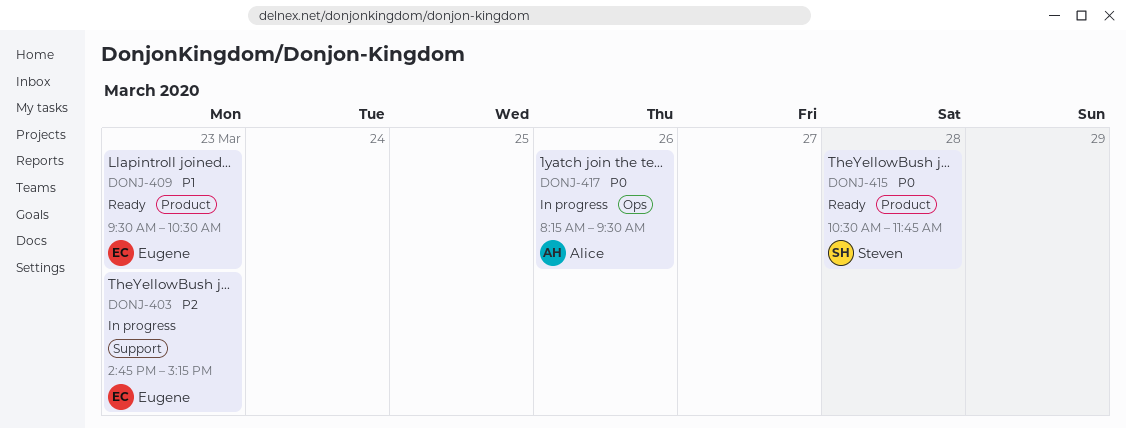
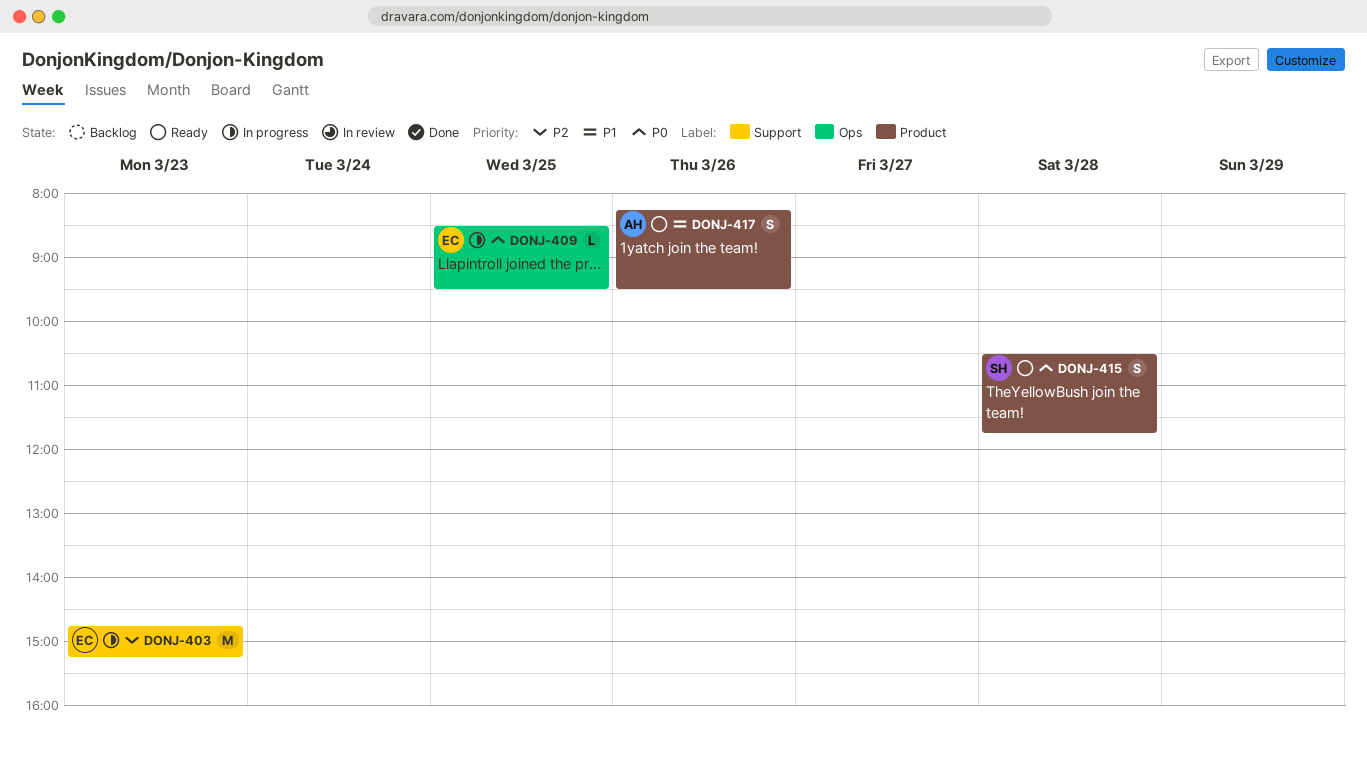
DONJ-409, status: Ready -> In progress
DONJ-409, priority: P1 -> P0
DONJ-409, label: Product -> Ops
DONJ-409, day: Mar 23 -> Mar 25
DONJ-409, begins: 09:30 -> 08:30
DONJ-409, ends: 10:30 -> 09:30
DONJ-417, status: In progress -> Ready
DONJ-417, priority: P0 -> P1
DONJ-417, label: Ops -> Product

